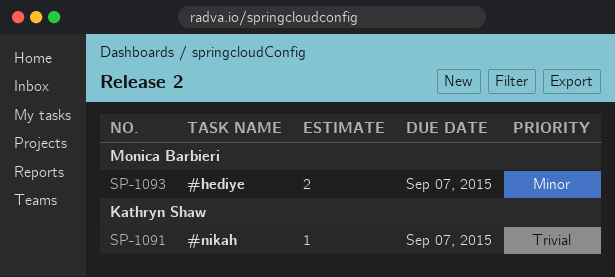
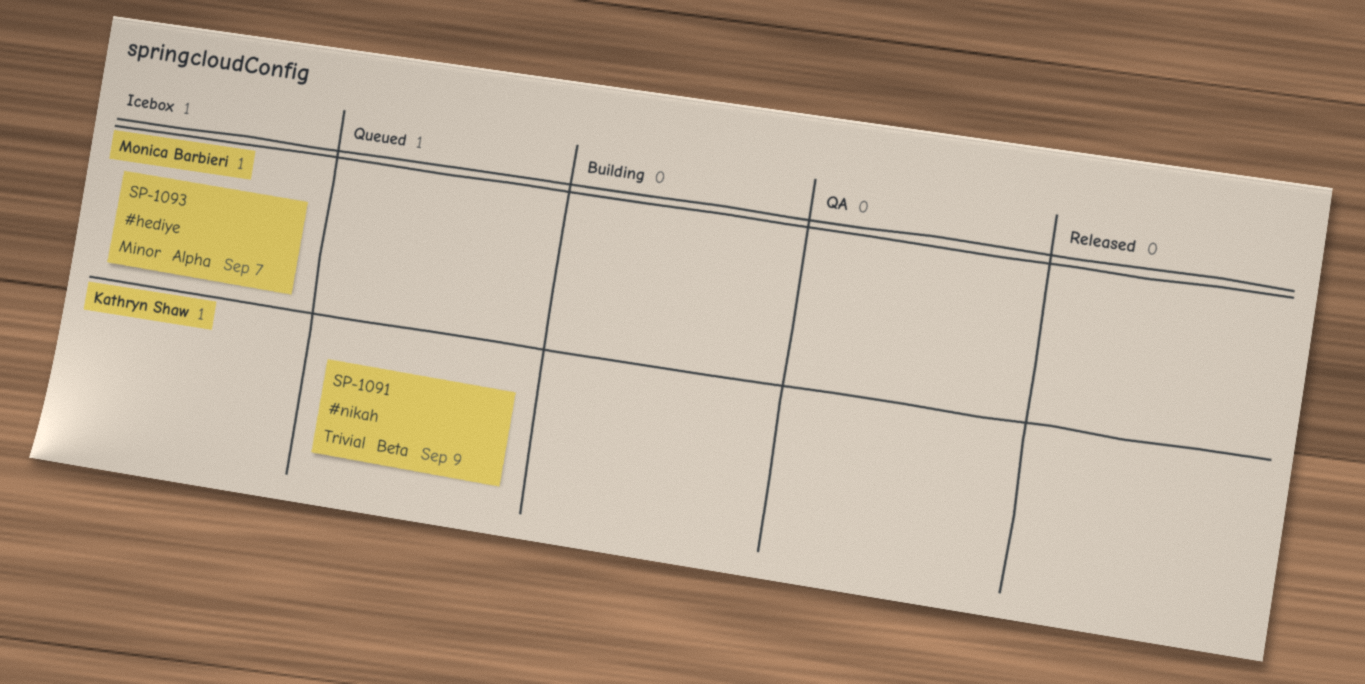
SP-1091, due: Sep 7 -> Sep 9

